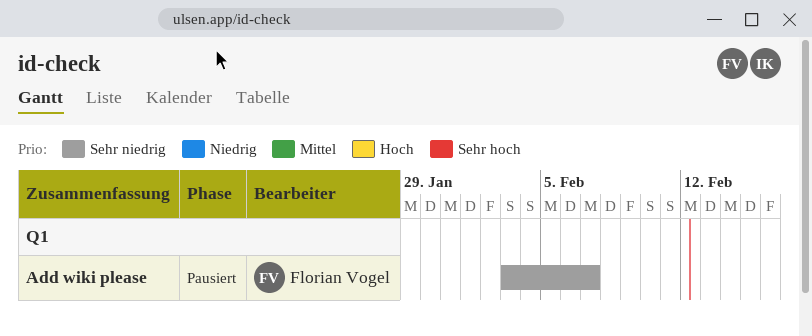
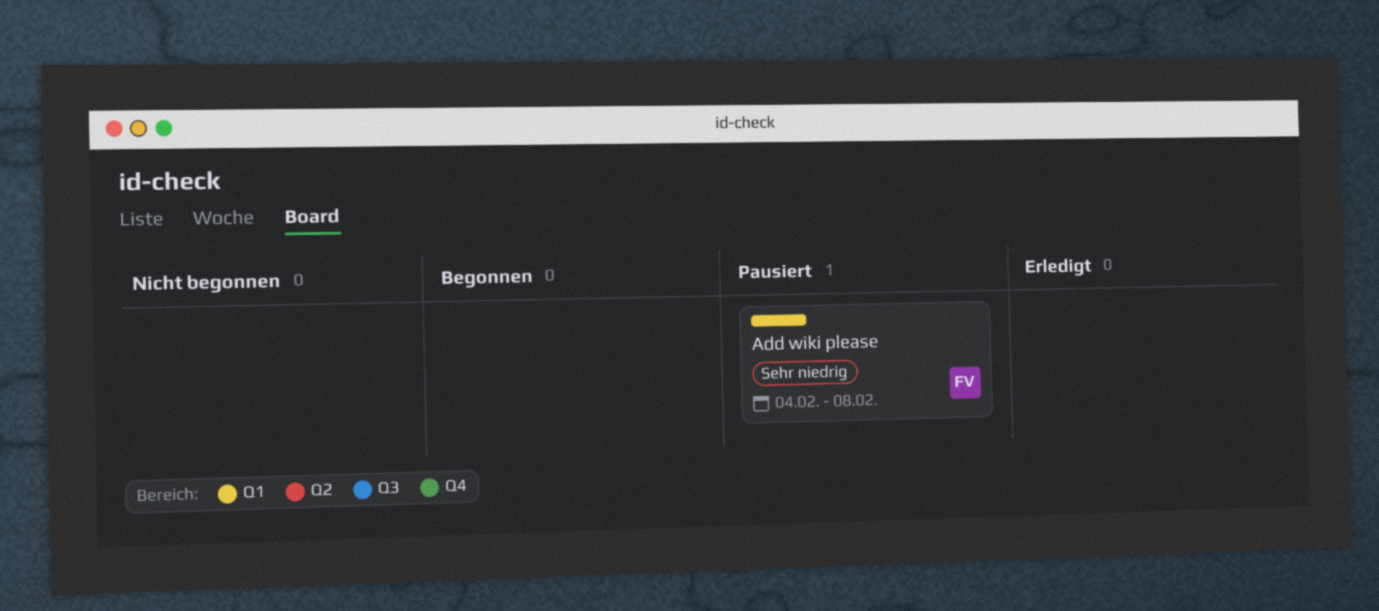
Add wiki please, start: Feb 3 -> Feb 4
Add wiki please, due: Feb 7 -> Feb 8

